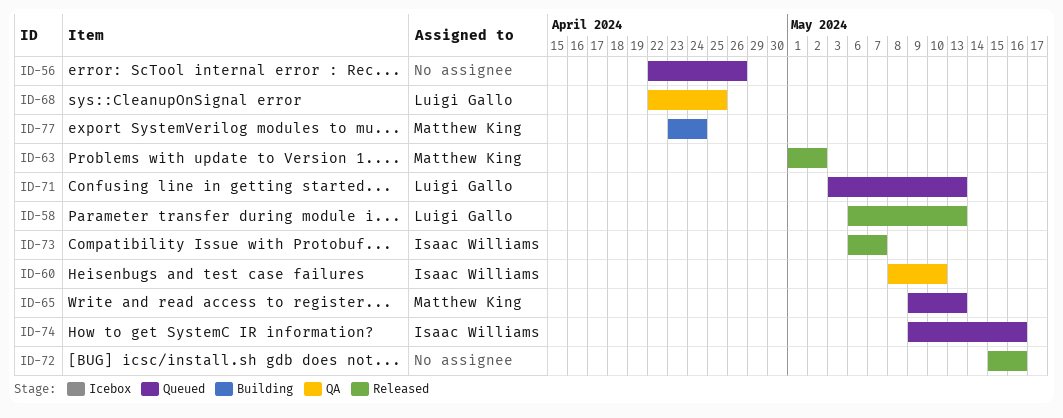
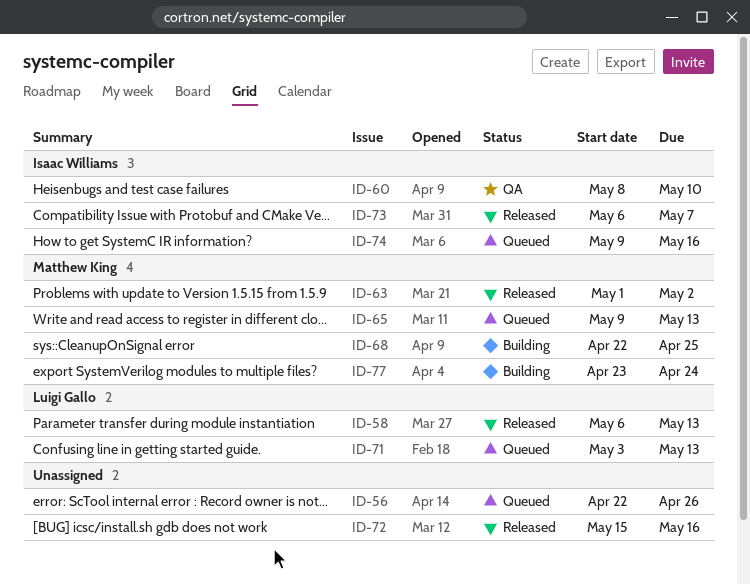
ID-68, status: QA -> Building
ID-68, owner: Luigi Gallo -> Matthew King

